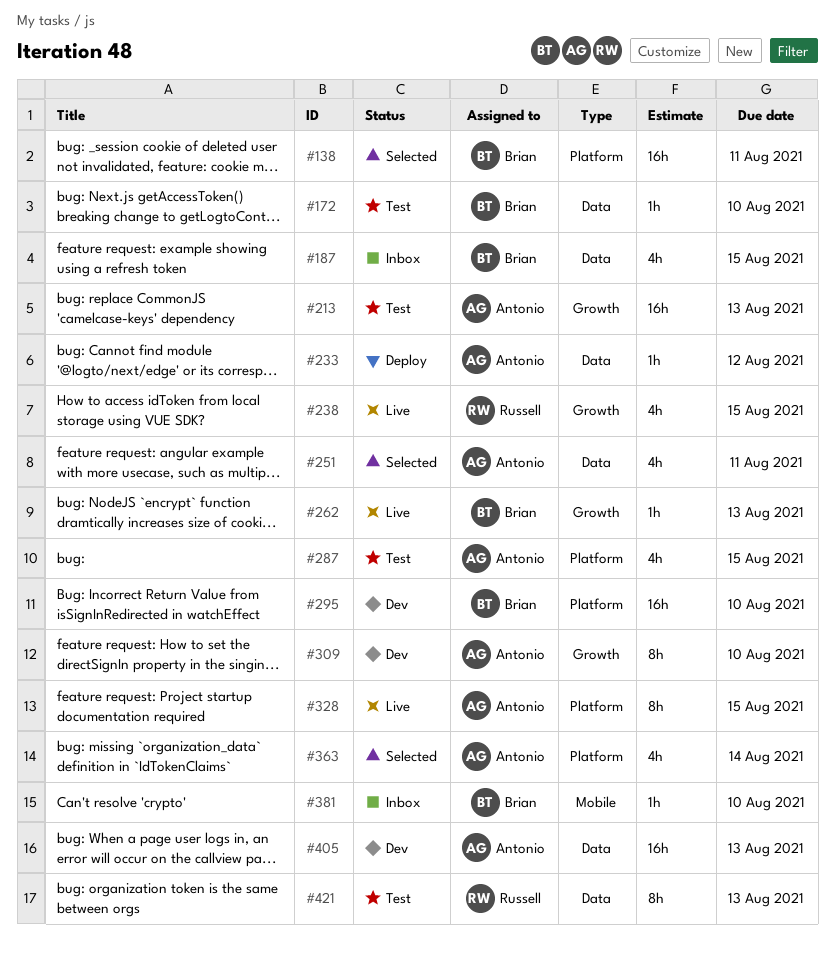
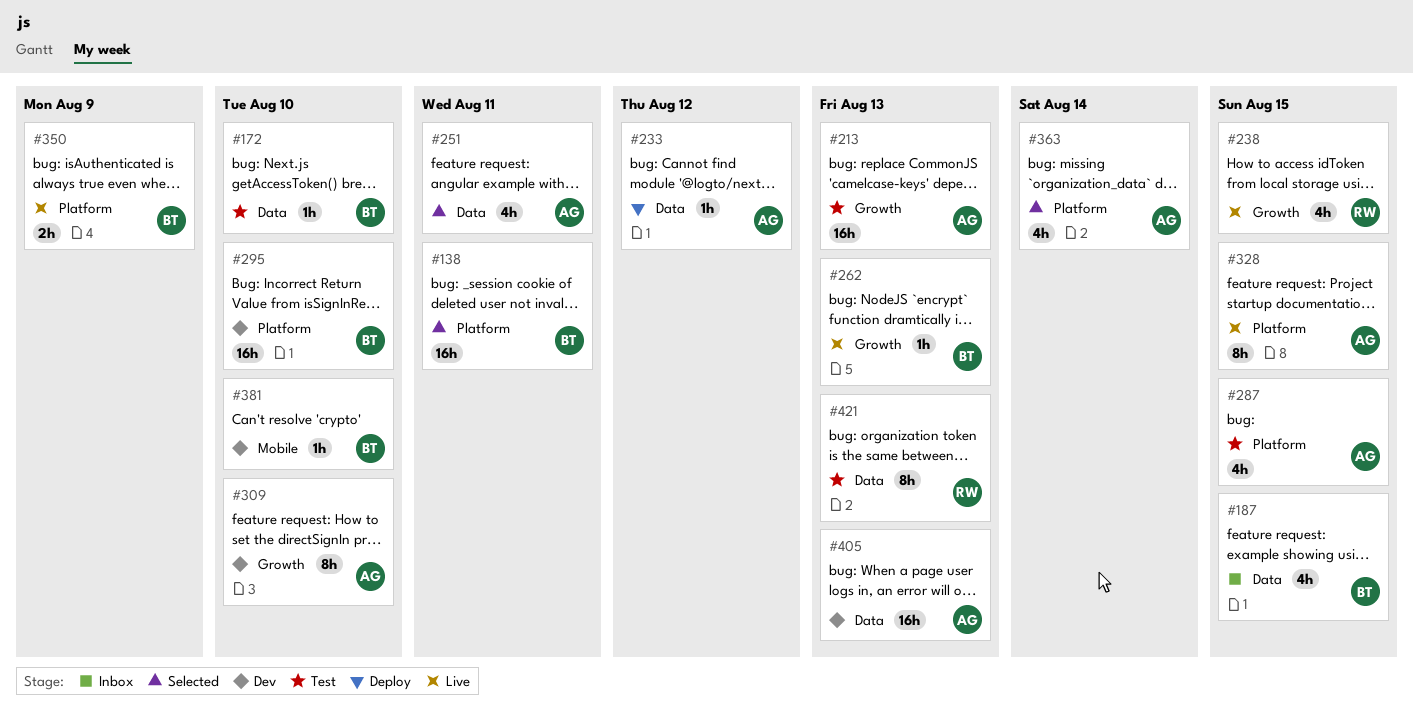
#350: none -> present
#381, status: Inbox -> Dev

